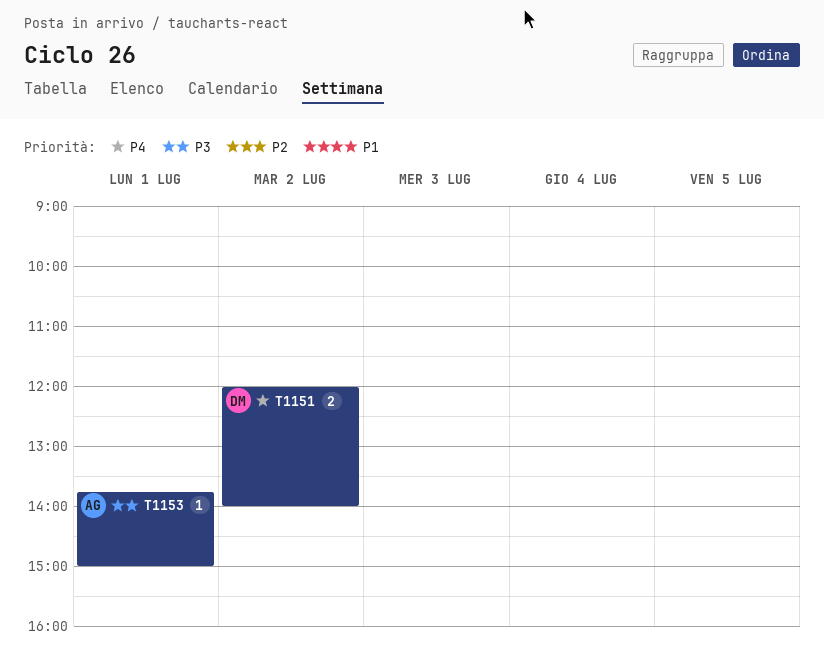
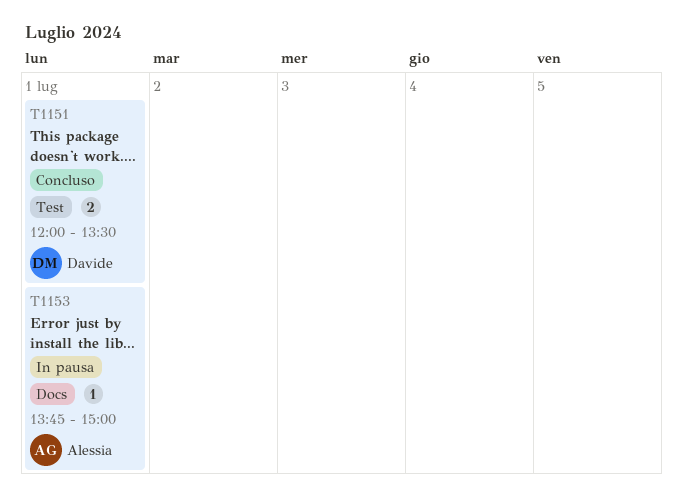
T1151, day: Jul 2 -> Jul 1
T1151, ends: 14:00 -> 13:30

